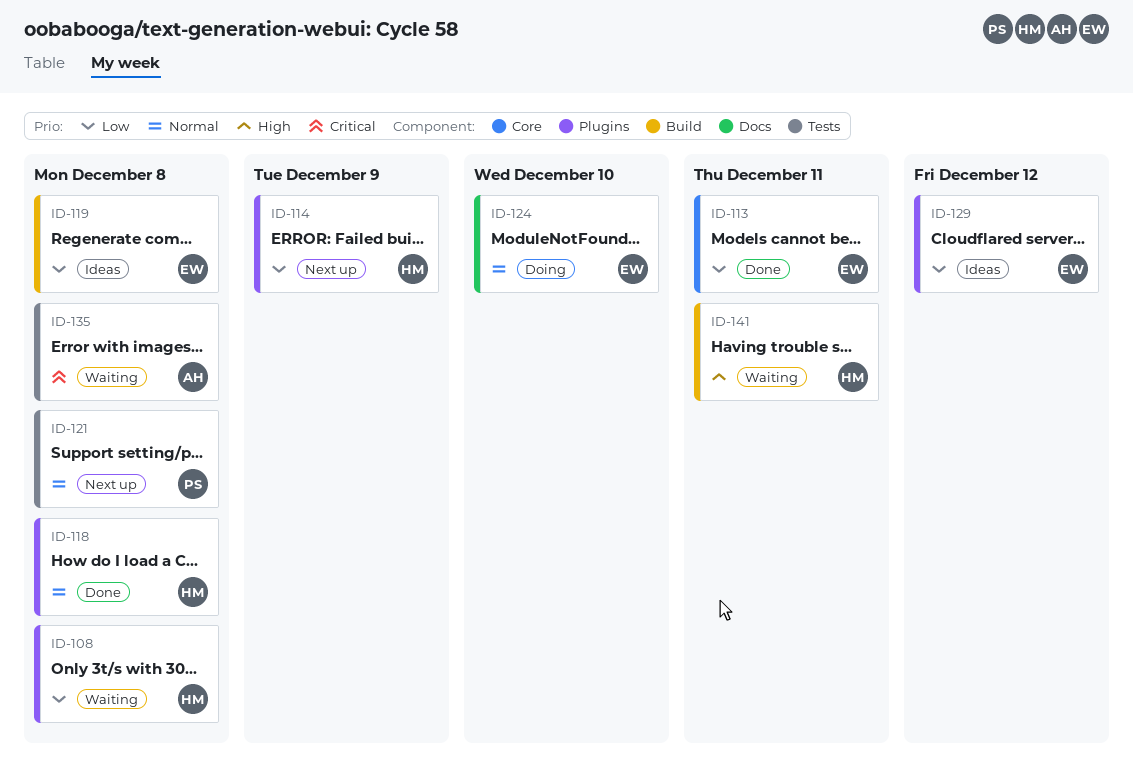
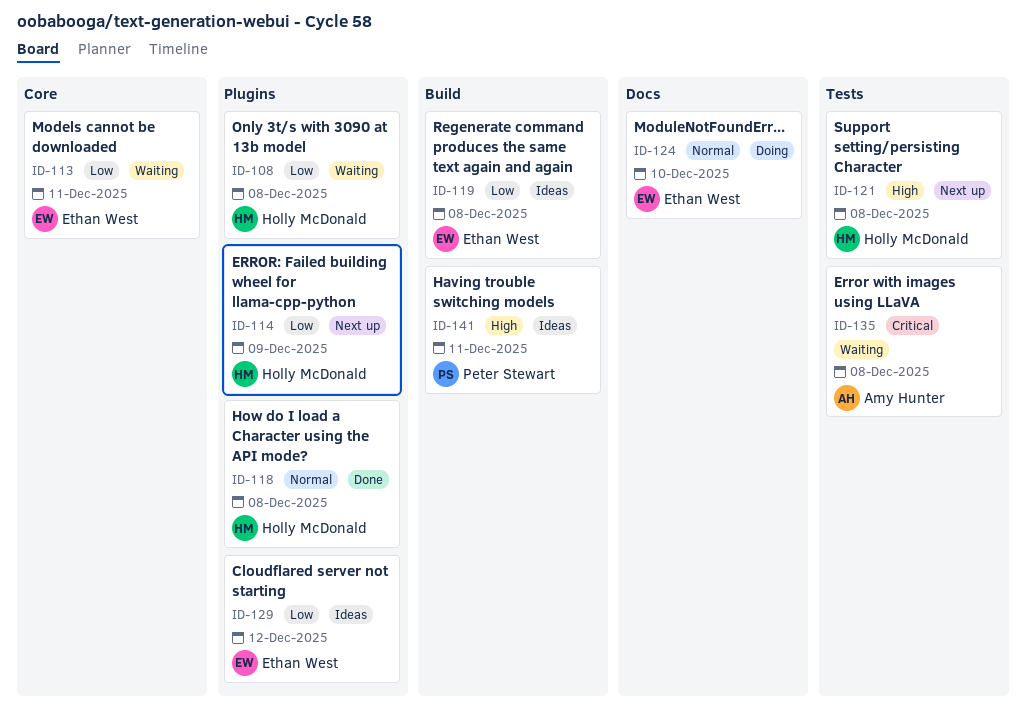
ID-113, status: Done -> Waiting
ID-121, owner: Peter Stewart -> Holly McDonald
ID-121, priority: Normal -> High
ID-141, status: Waiting -> Ideas
ID-141, owner: Holly McDonald -> Peter Stewart

